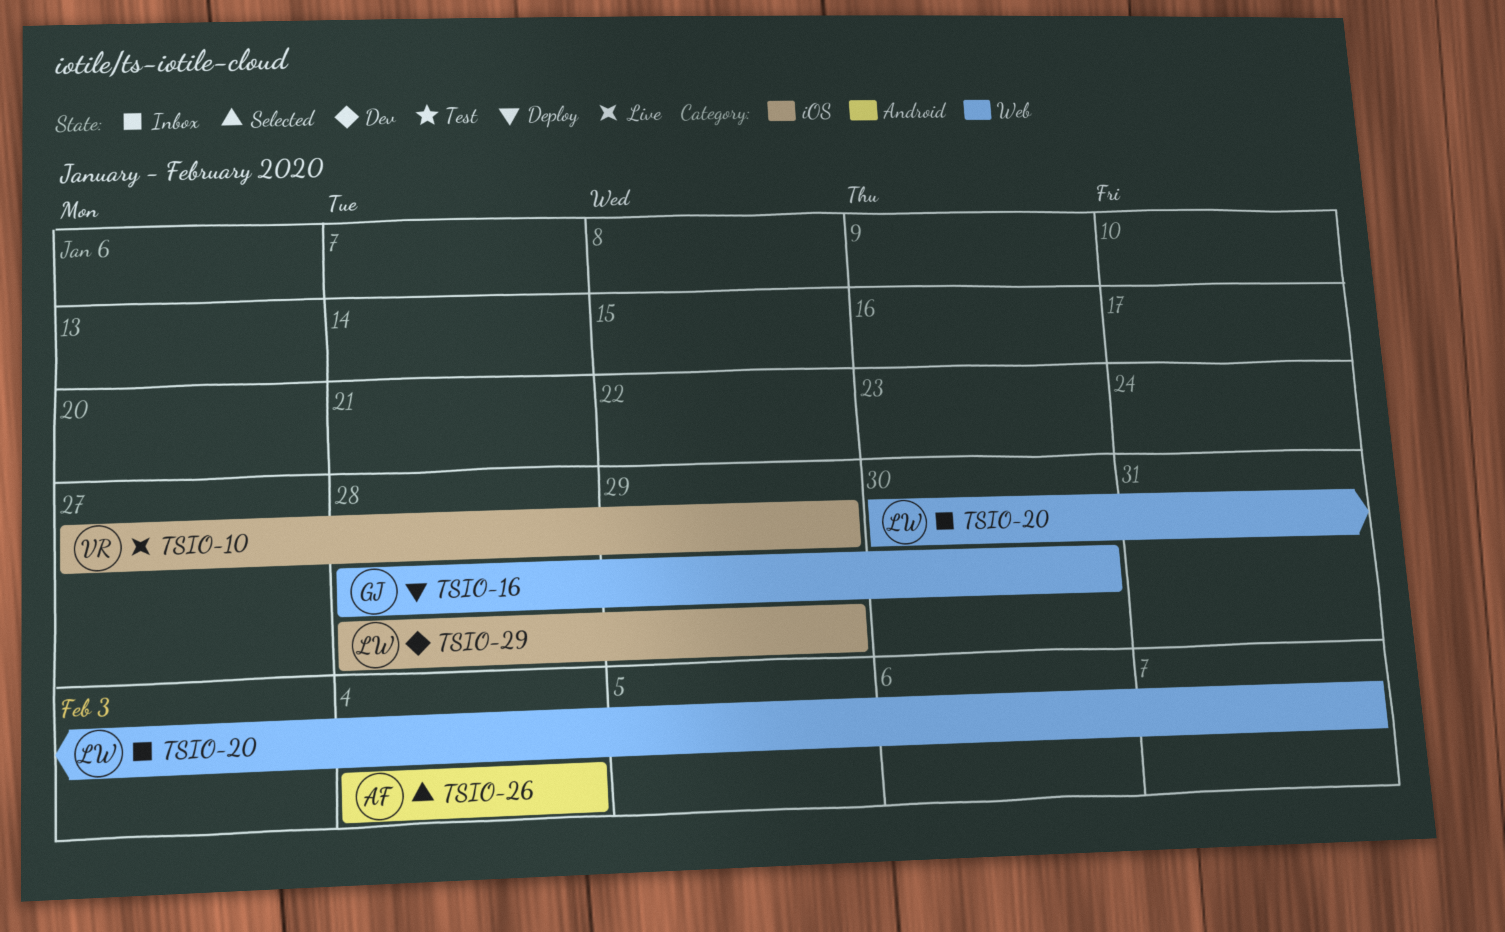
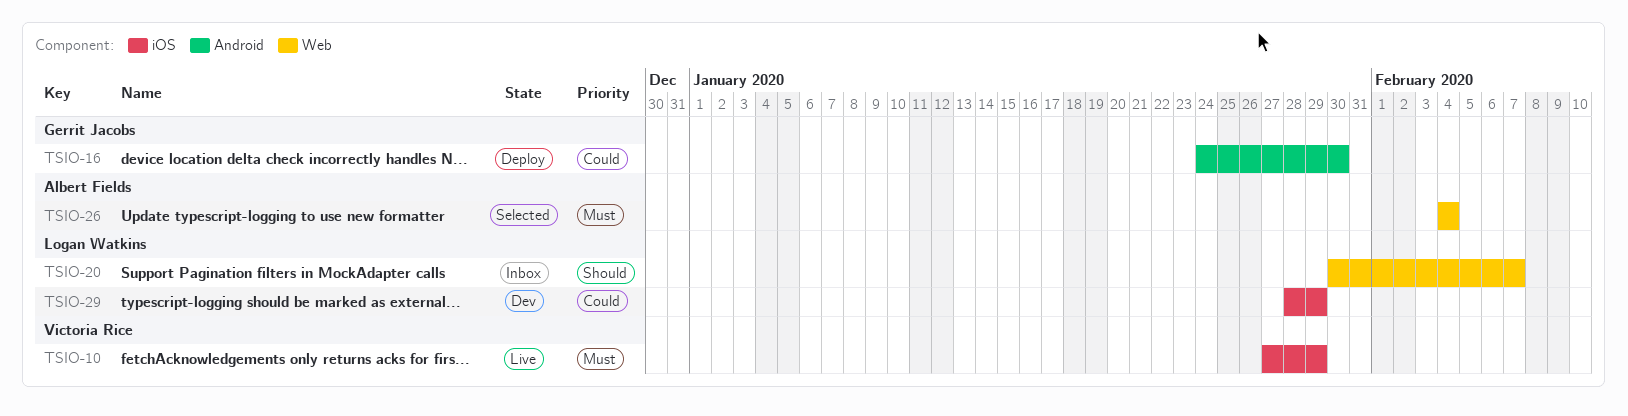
TSIO-16, label: Web -> Android
TSIO-16, start: Jan 28 -> Jan 24
TSIO-26, label: Android -> Web

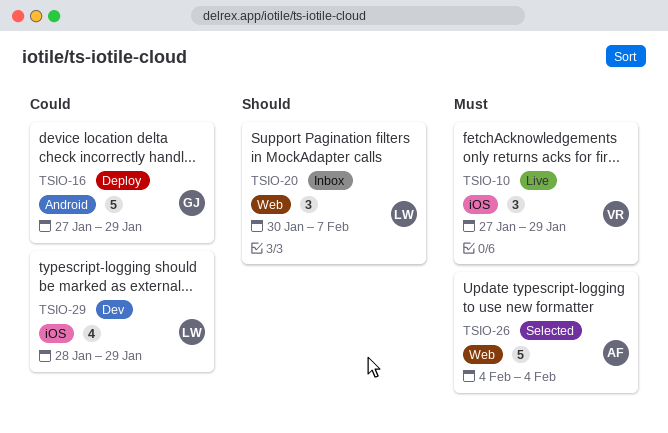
TSIO-16, start: Jan 24 -> Jan 27
TSIO-16, due: Jan 30 -> Jan 29

